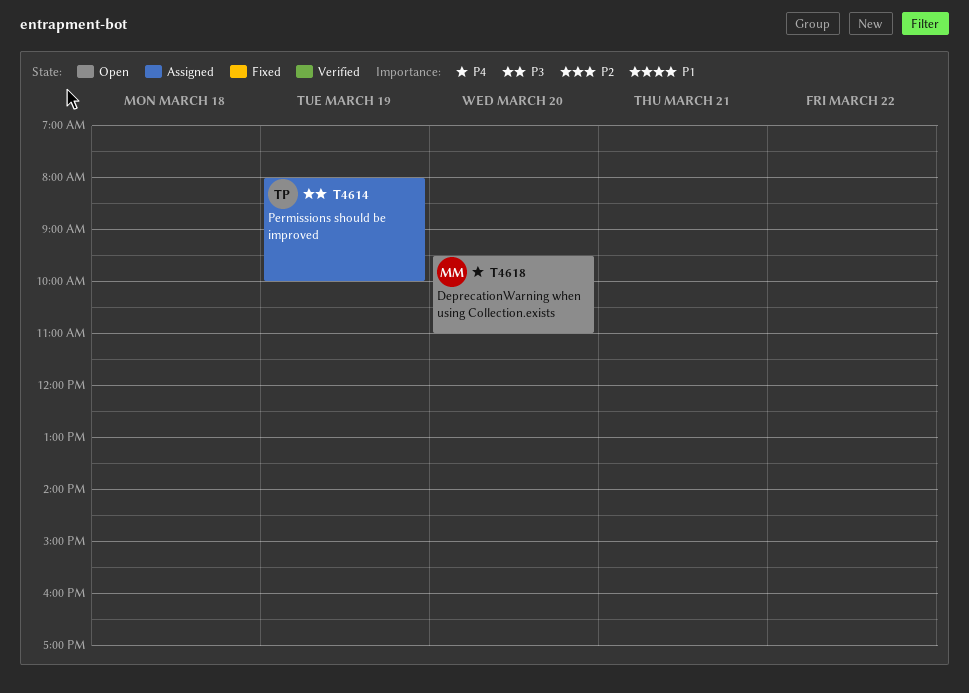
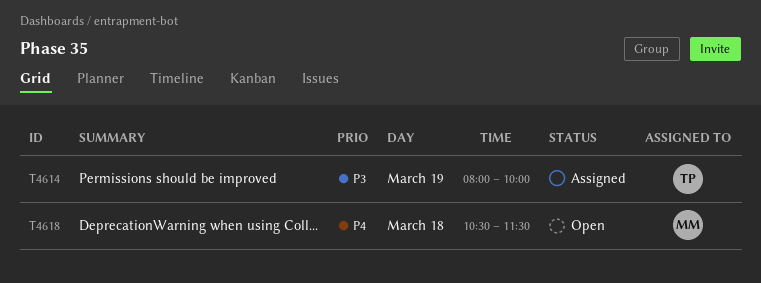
T4618, day: Mar 20 -> Mar 18
T4618, begins: 09:30 -> 10:30
T4618, ends: 11:00 -> 11:30

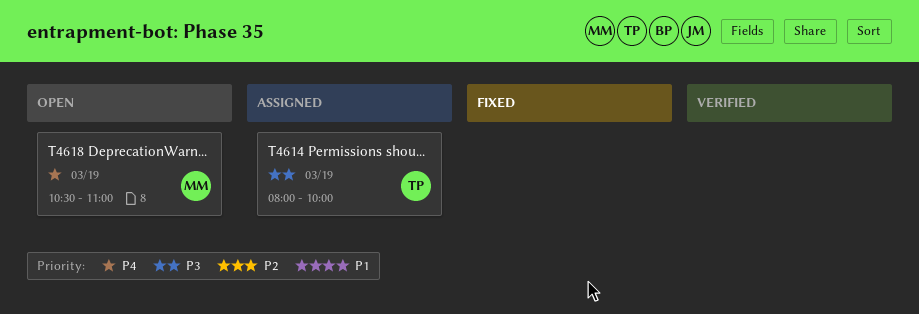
T4618, day: Mar 18 -> Mar 19
T4618, ends: 11:30 -> 11:00

